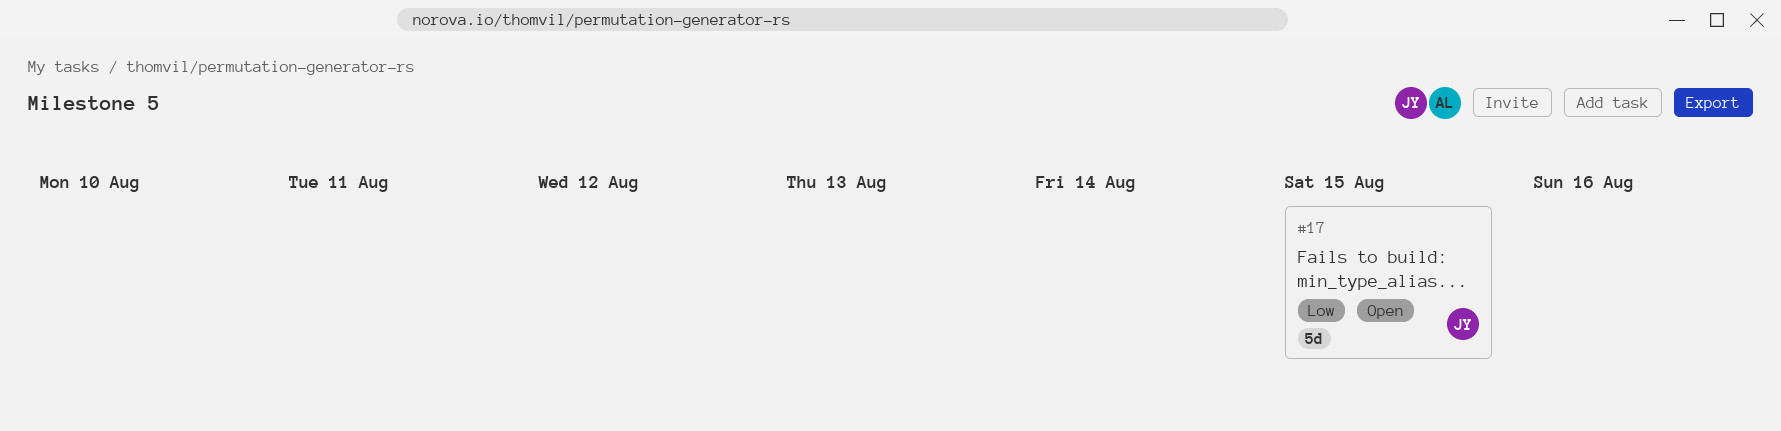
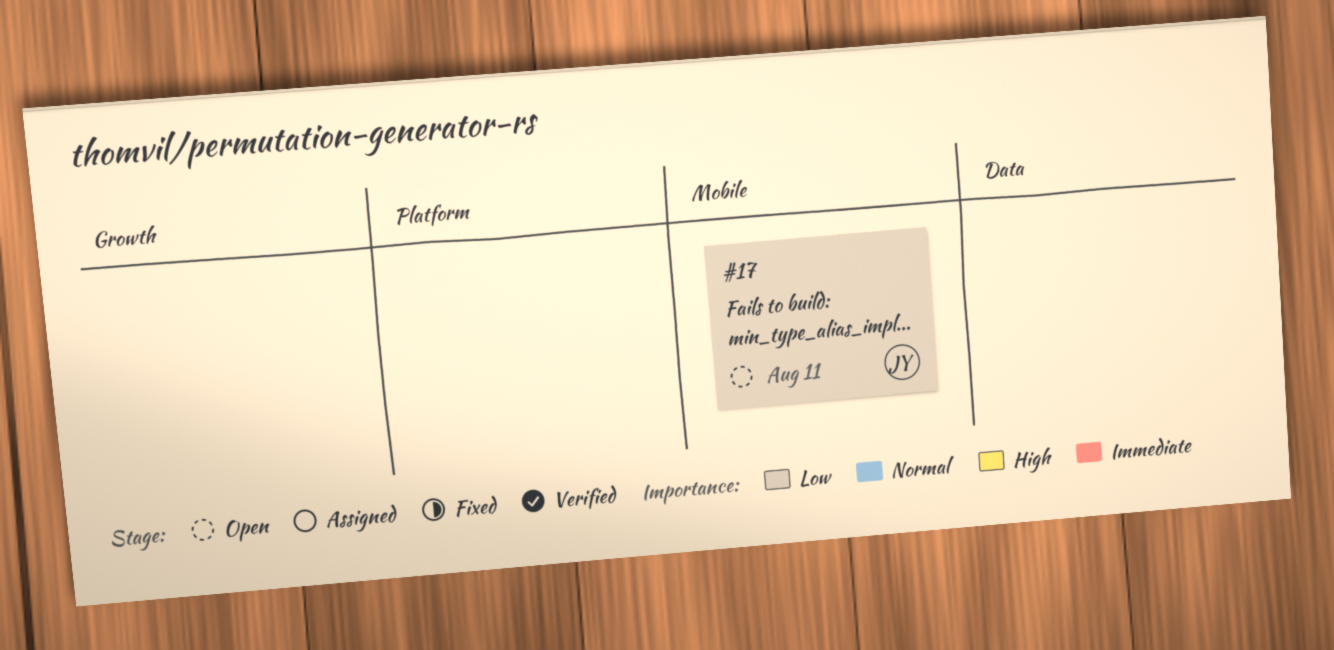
#17, due: Aug 15 -> Aug 11

